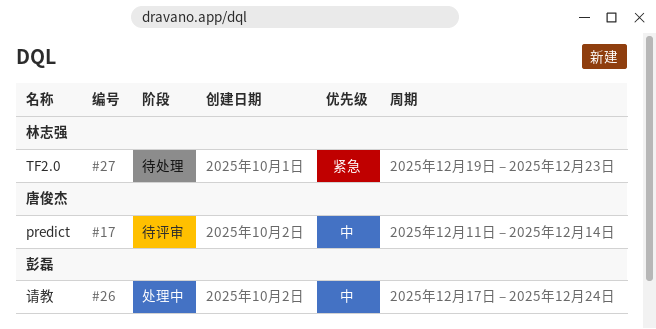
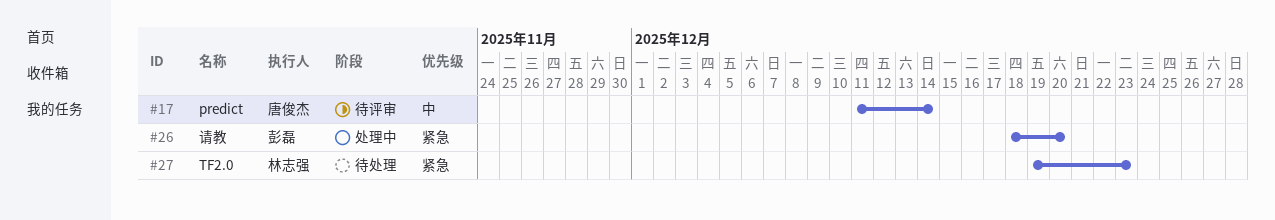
#26, priority: 中 -> 紧急
#26, start: Dec 17 -> Dec 18
#26, due: Dec 24 -> Dec 20

